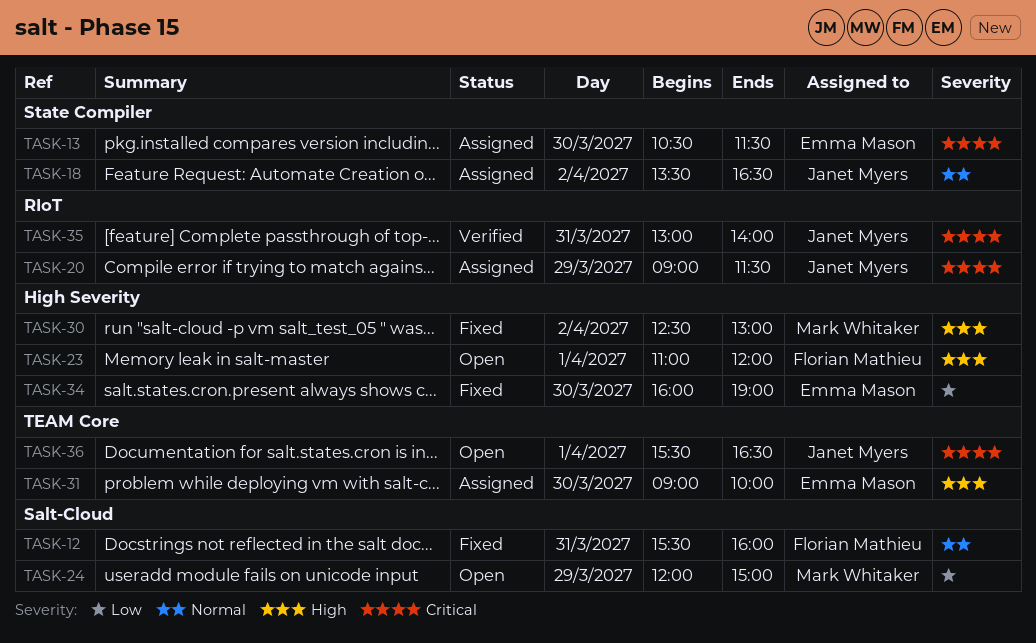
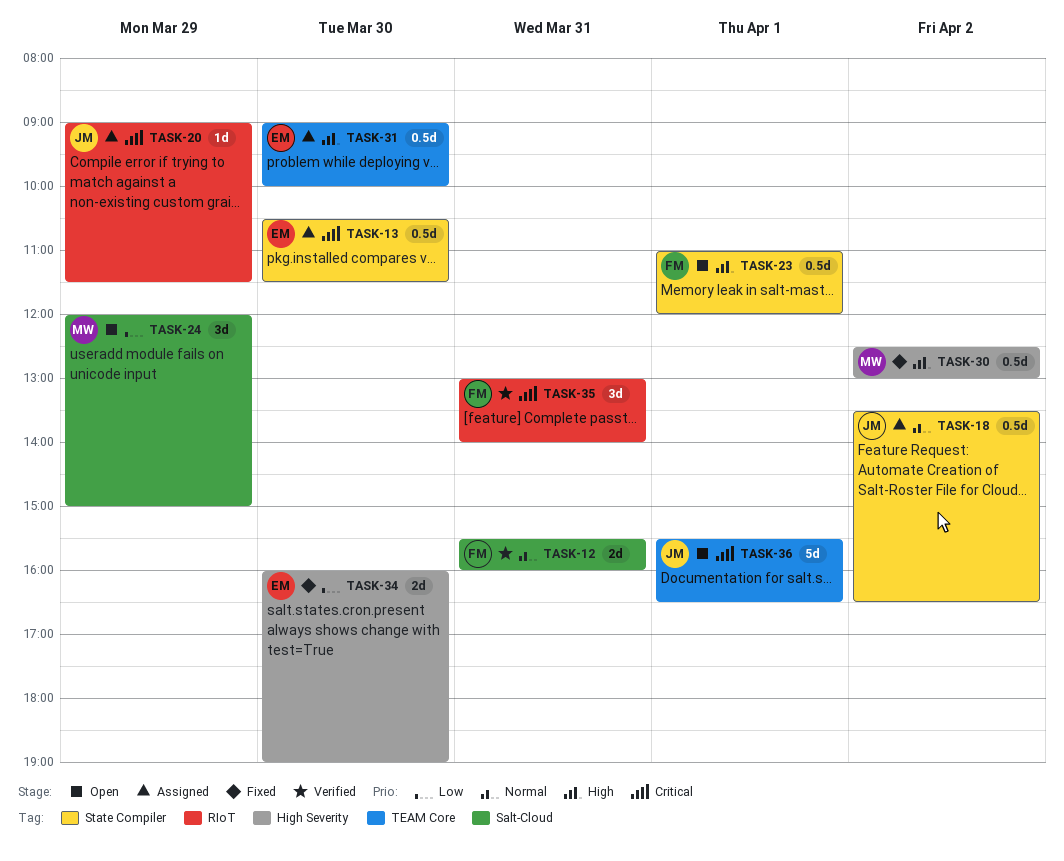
TASK-12, status: Fixed -> Verified
TASK-23, label: High Severity -> State Compiler
TASK-35, owner: Janet Myers -> Florian Mathieu

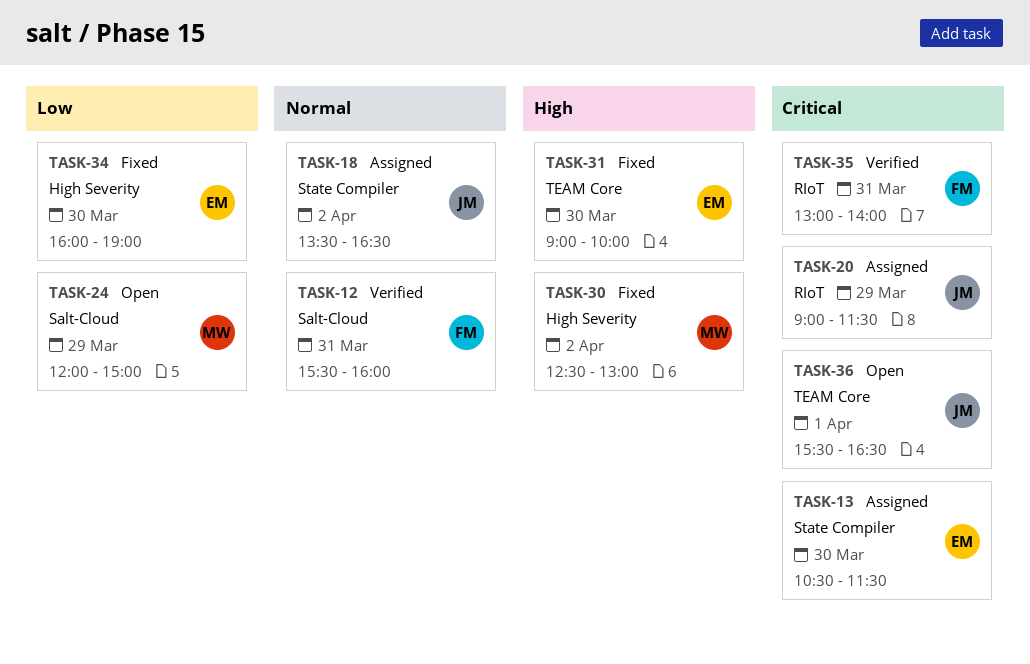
TASK-23: present -> none
TASK-31, status: Assigned -> Fixed

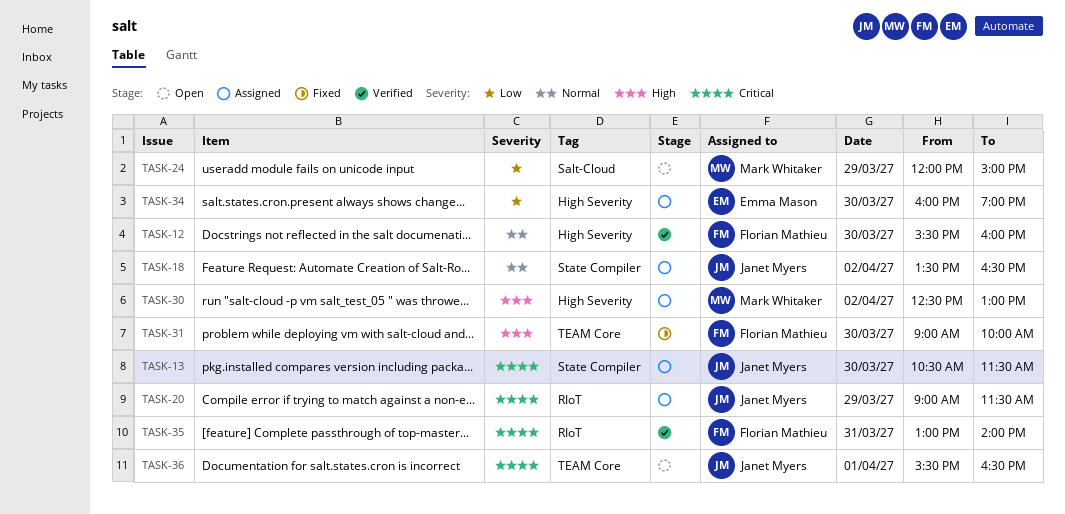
TASK-12, label: Salt-Cloud -> High Severity
TASK-12, day: Mar 31 -> Mar 30
TASK-13, owner: Emma Mason -> Janet Myers
TASK-30, status: Fixed -> Assigned
TASK-31, owner: Emma Mason -> Florian Mathieu
TASK-34, status: Fixed -> Assigned

